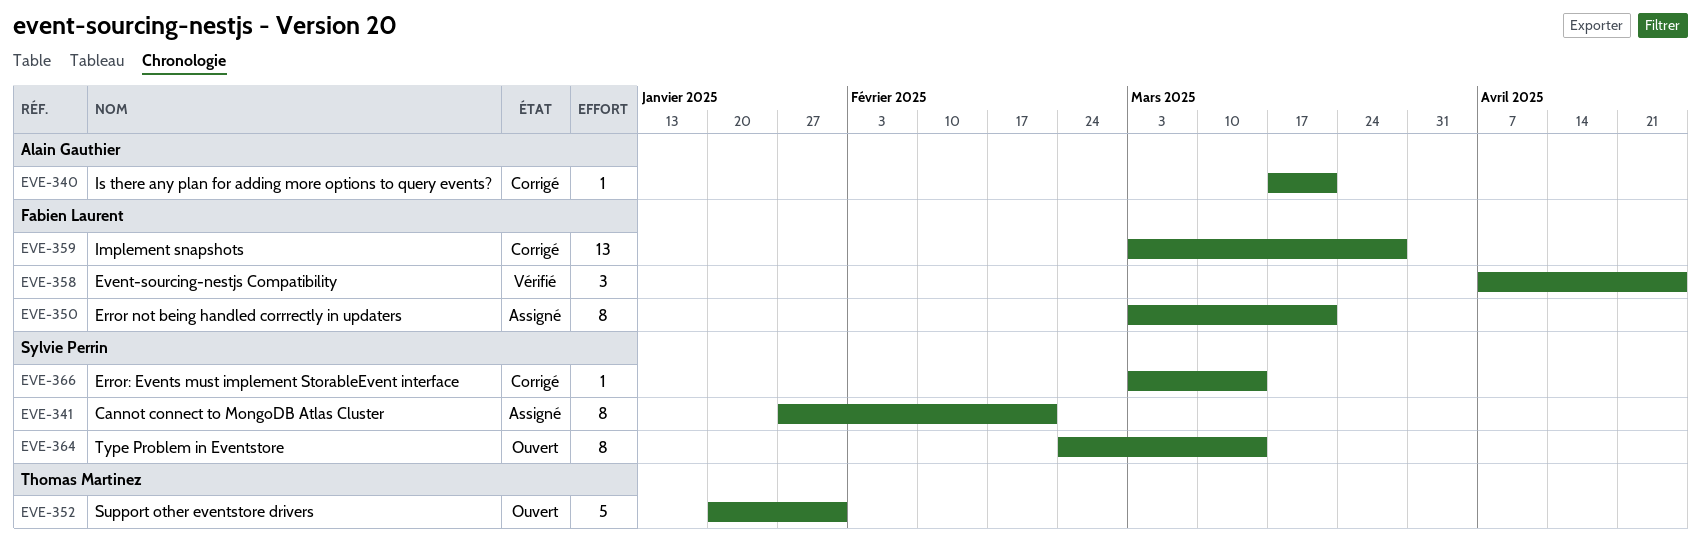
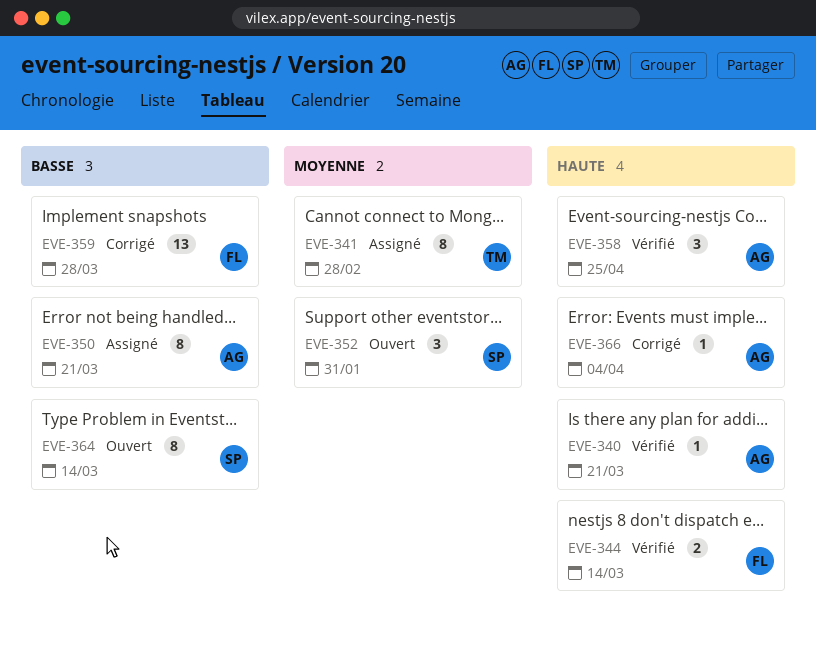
EVE-340, status: Corrigé -> Vérifié
EVE-341, owner: Sylvie Perrin -> Thomas Martinez
EVE-341, due: Feb 21 -> Feb 28
EVE-344: none -> present
EVE-350, owner: Fabien Laurent -> Alain Gauthier
EVE-352, owner: Thomas Martinez -> Sylvie Perrin
EVE-352, estimate: 5 -> 3
EVE-358, owner: Fabien Laurent -> Alain Gauthier
EVE-366, owner: Sylvie Perrin -> Alain Gauthier
EVE-366, due: Mar 14 -> Apr 4

